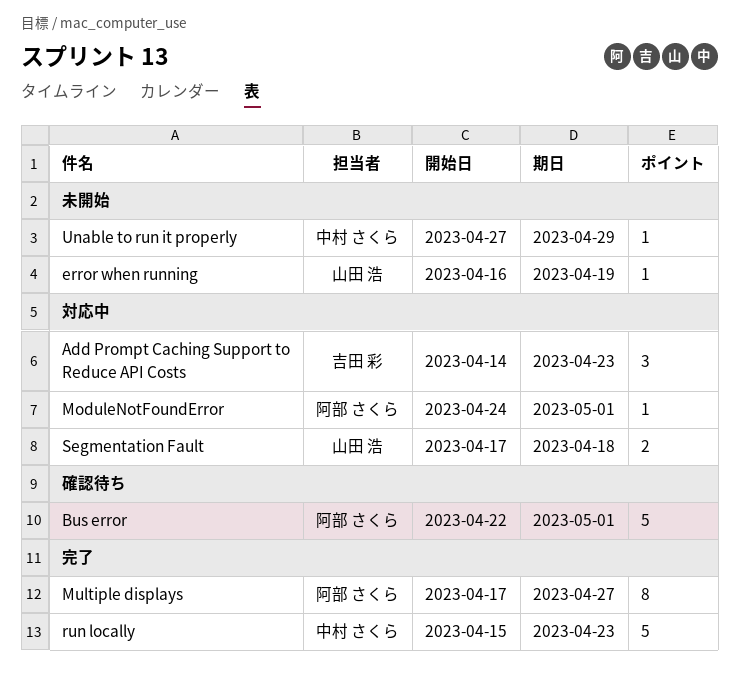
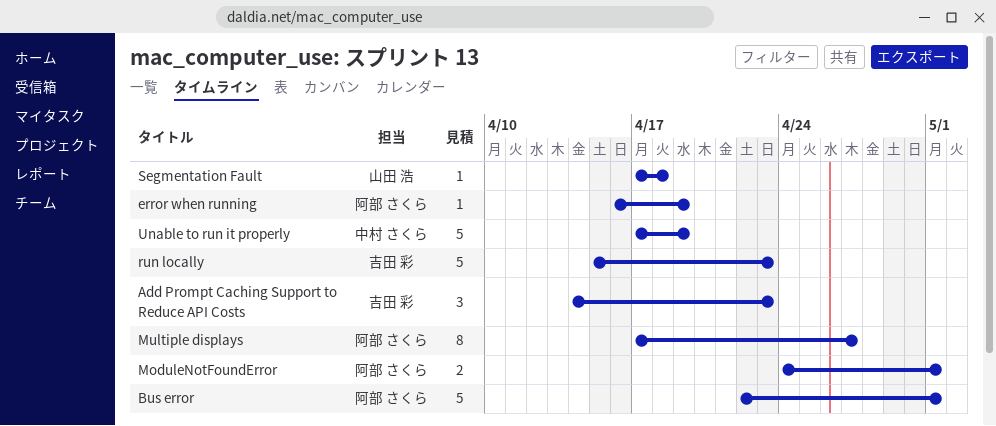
error when running, owner: 山田 浩 -> 阿部 さくら
ModuleNotFoundError, estimate: 1 -> 2
run locally, owner: 中村 さくら -> 吉田 彩
Segmentation Fault, estimate: 2 -> 1
Unable to run it properly, estimate: 1 -> 5
Unable to run it properly, start: Apr 27 -> Apr 17
Unable to run it properly, due: Apr 29 -> Apr 19

